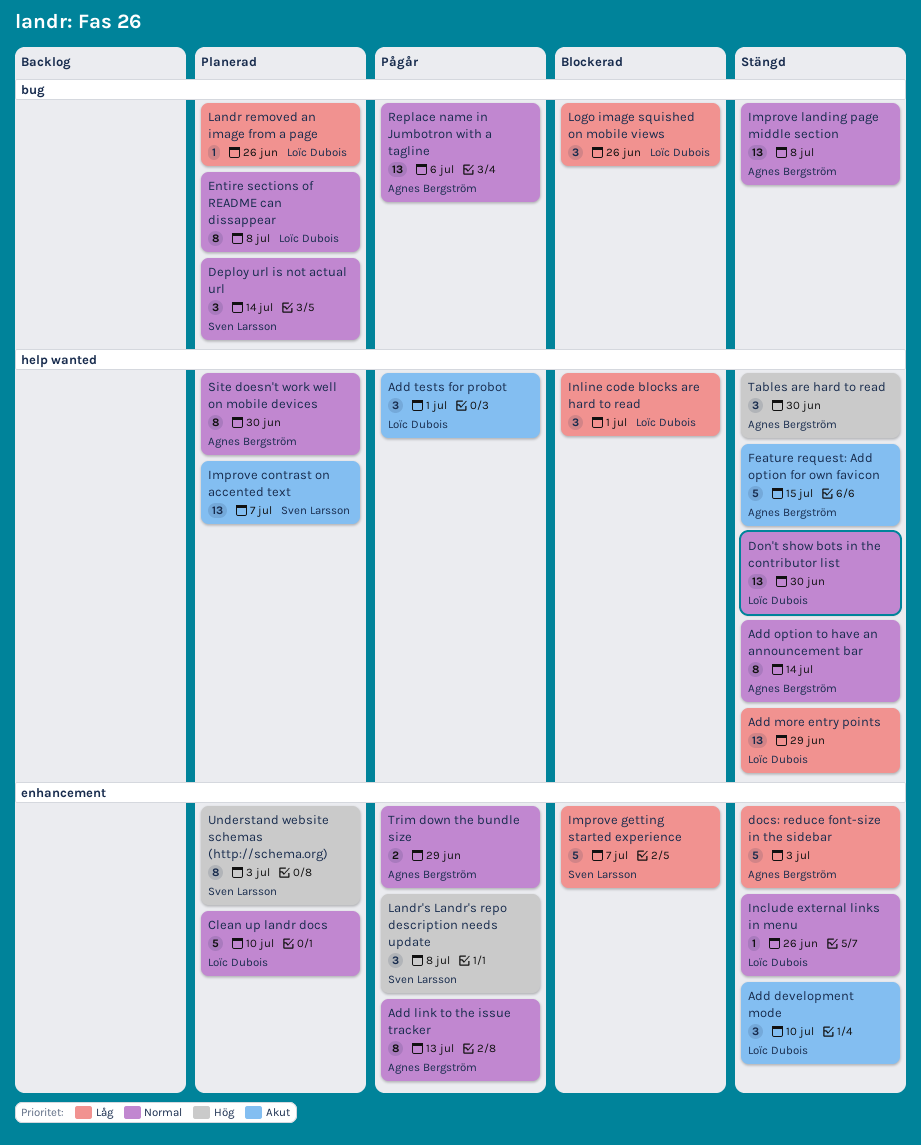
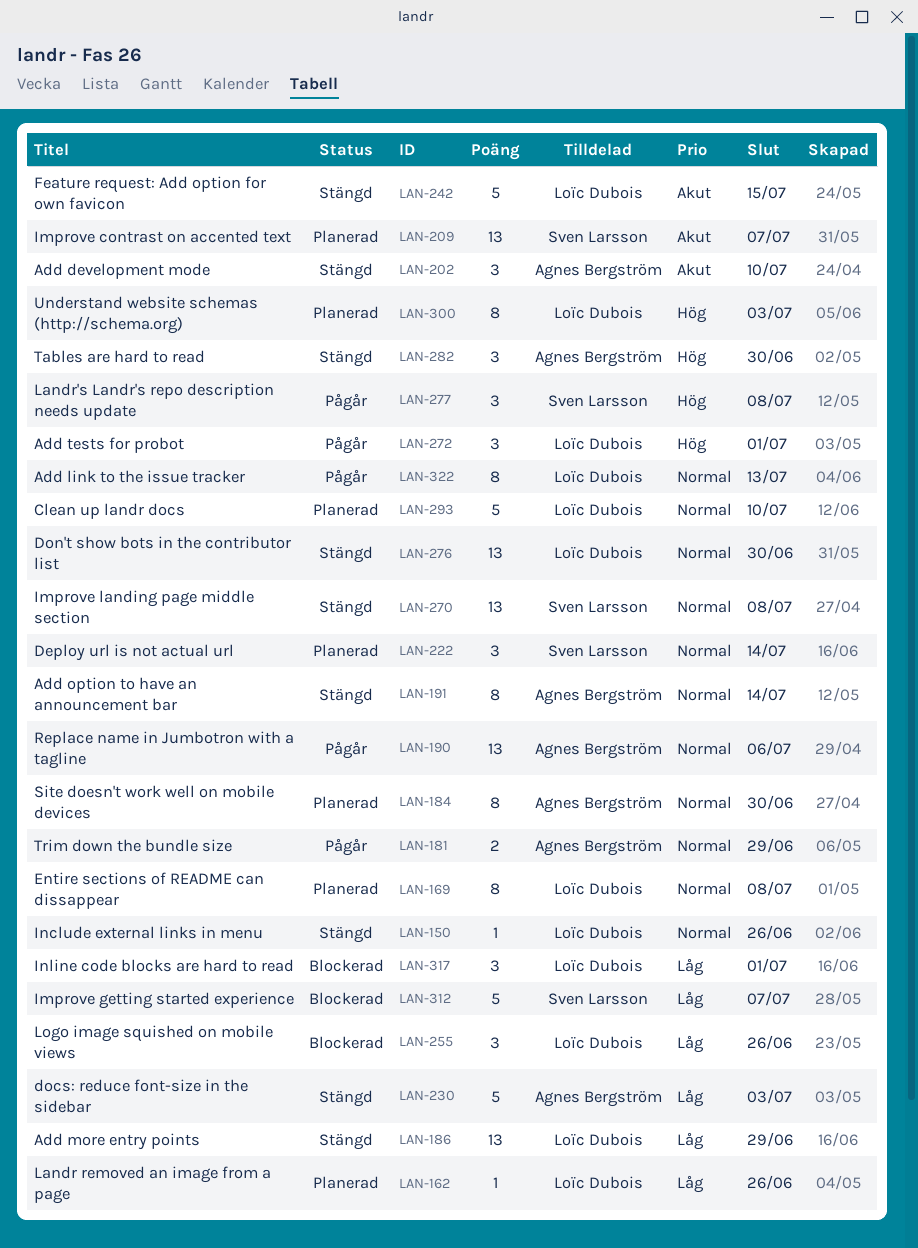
Add development mode, owner: Loïc Dubois -> Agnes Bergström
Add link to the issue tracker, owner: Agnes Bergström -> Loïc Dubois
Add tests for probot, priority: Akut -> Hög
Feature request: Add option for own favicon, owner: Agnes Bergström -> Loïc Dubois
Improve landing page middle section, owner: Agnes Bergström -> Sven Larsson
Understand website schemas (http://schema.org), owner: Sven Larsson -> Loïc Dubois

